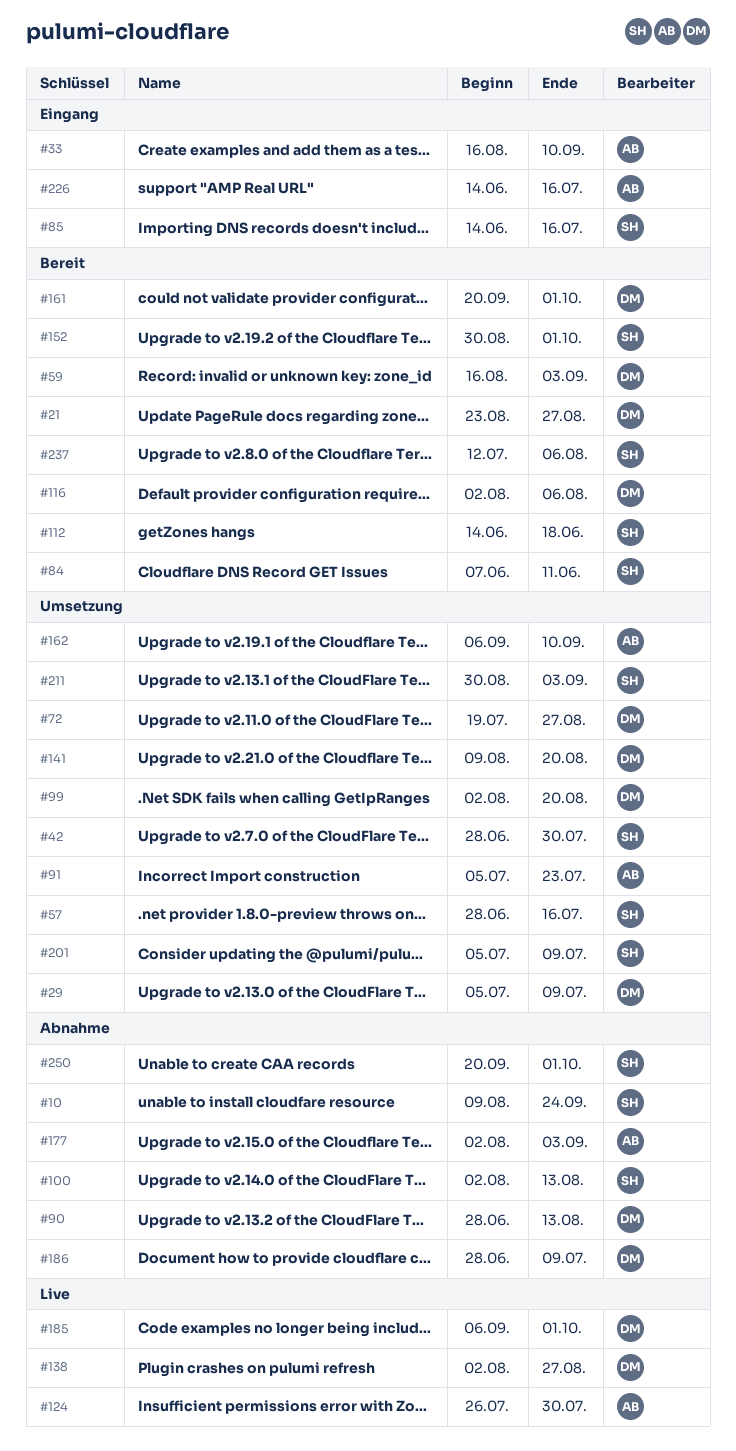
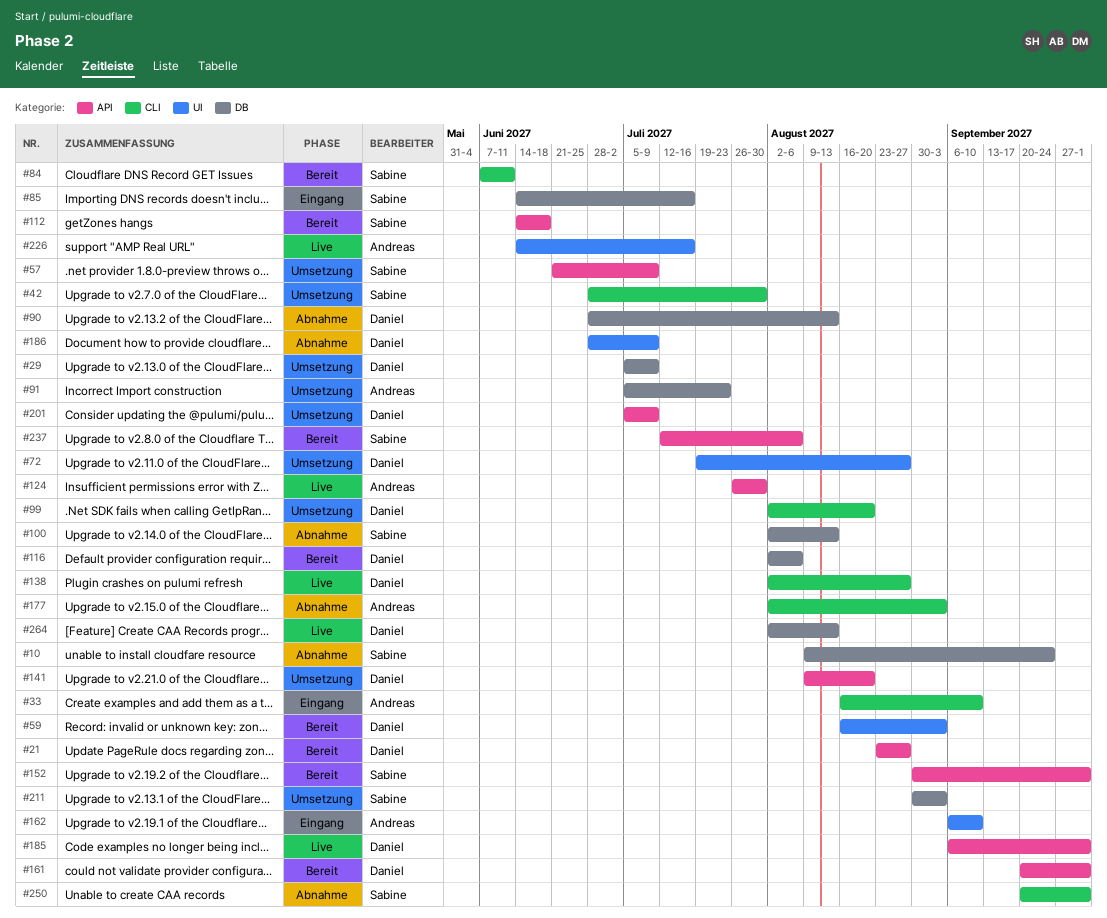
#57, start: Jun 28 -> Jun 21
#57, due: Jul 16 -> Jul 9
#162, status: Umsetzung -> Eingang
#201, owner: Sabine -> Daniel
#226, status: Eingang -> Live
#264: none -> present

